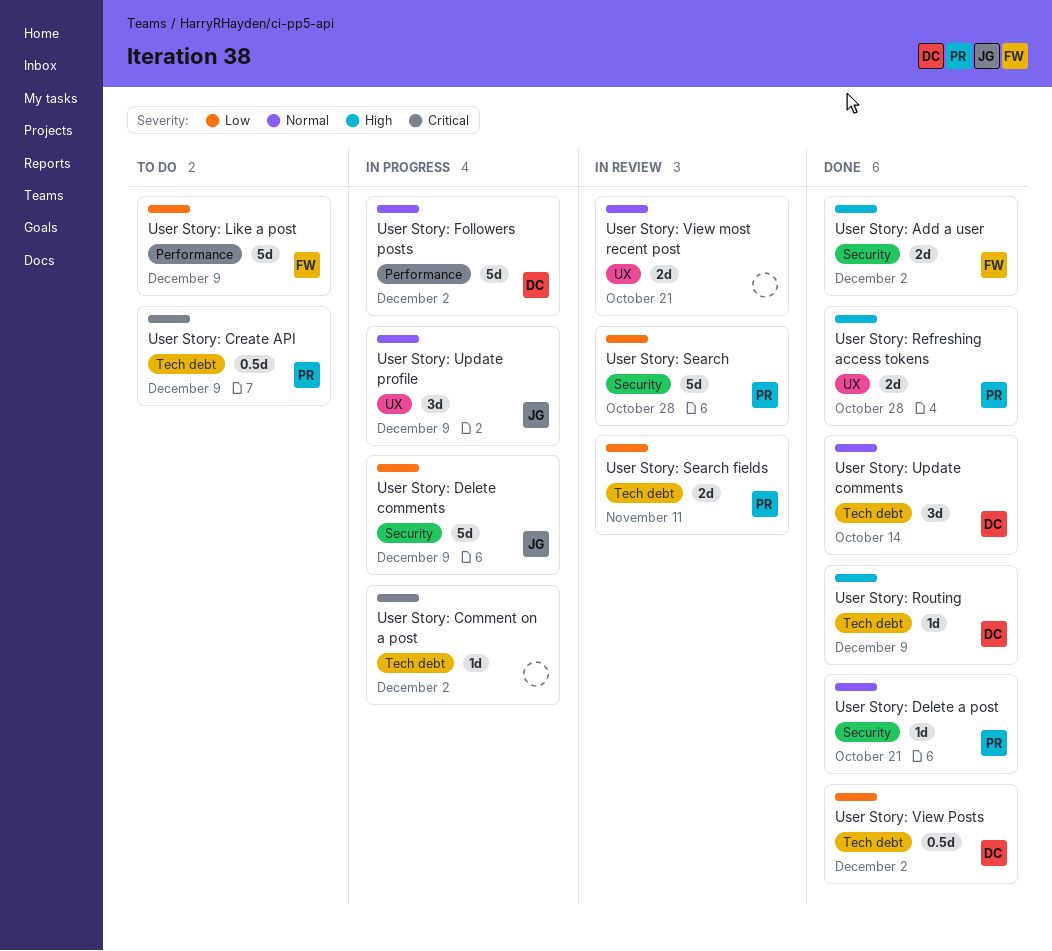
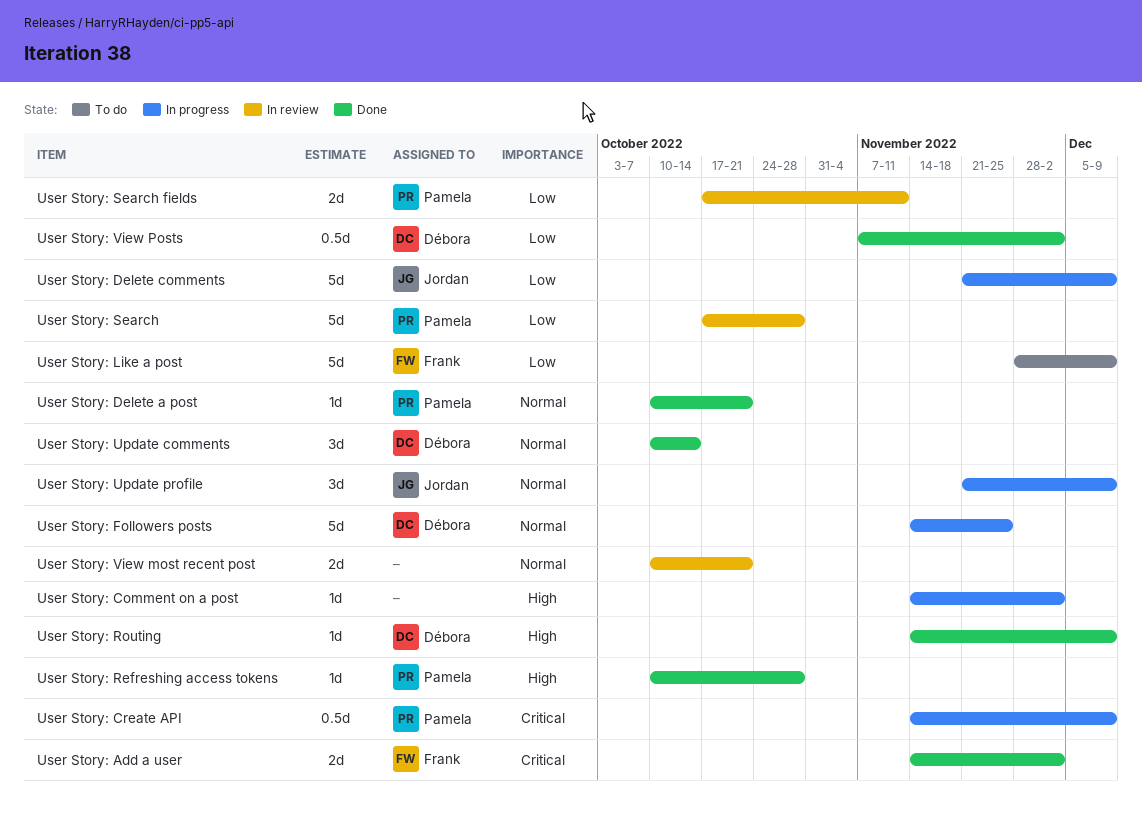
User Story: Add a user, priority: High -> Critical
User Story: Comment on a post, priority: Critical -> High
User Story: Create API, status: To do -> In progress
User Story: Followers posts, due: Dec 2 -> Nov 25
User Story: Refreshing access tokens, estimate: 2d -> 1d

